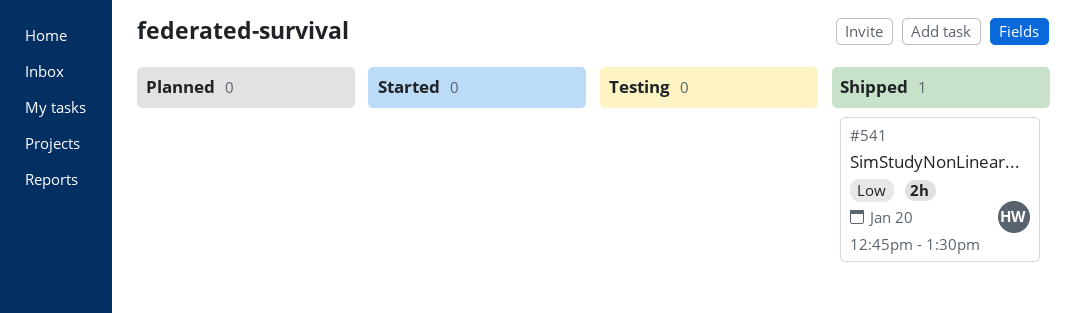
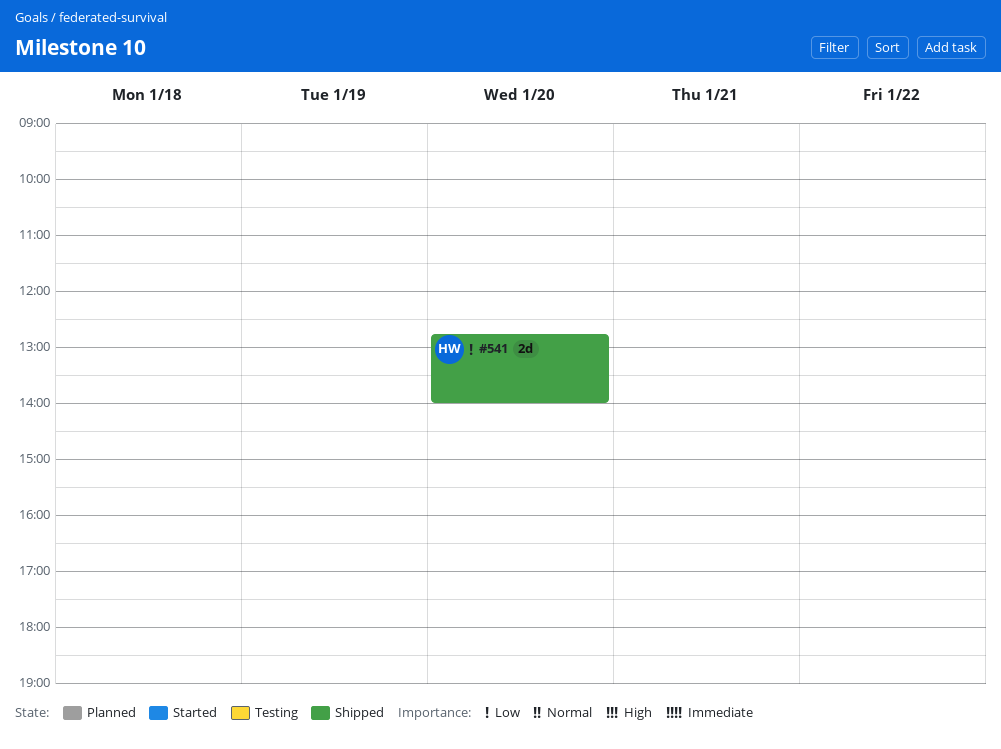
#541, estimate: 2h -> 2d
#541, ends: 13:30 -> 14:00

